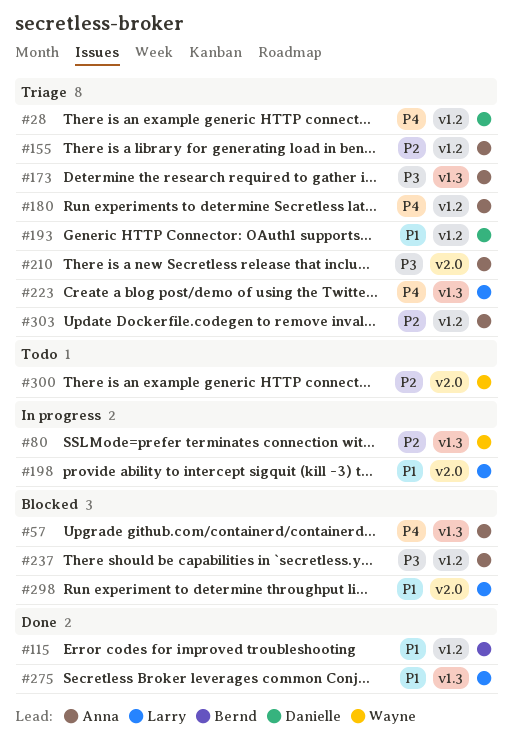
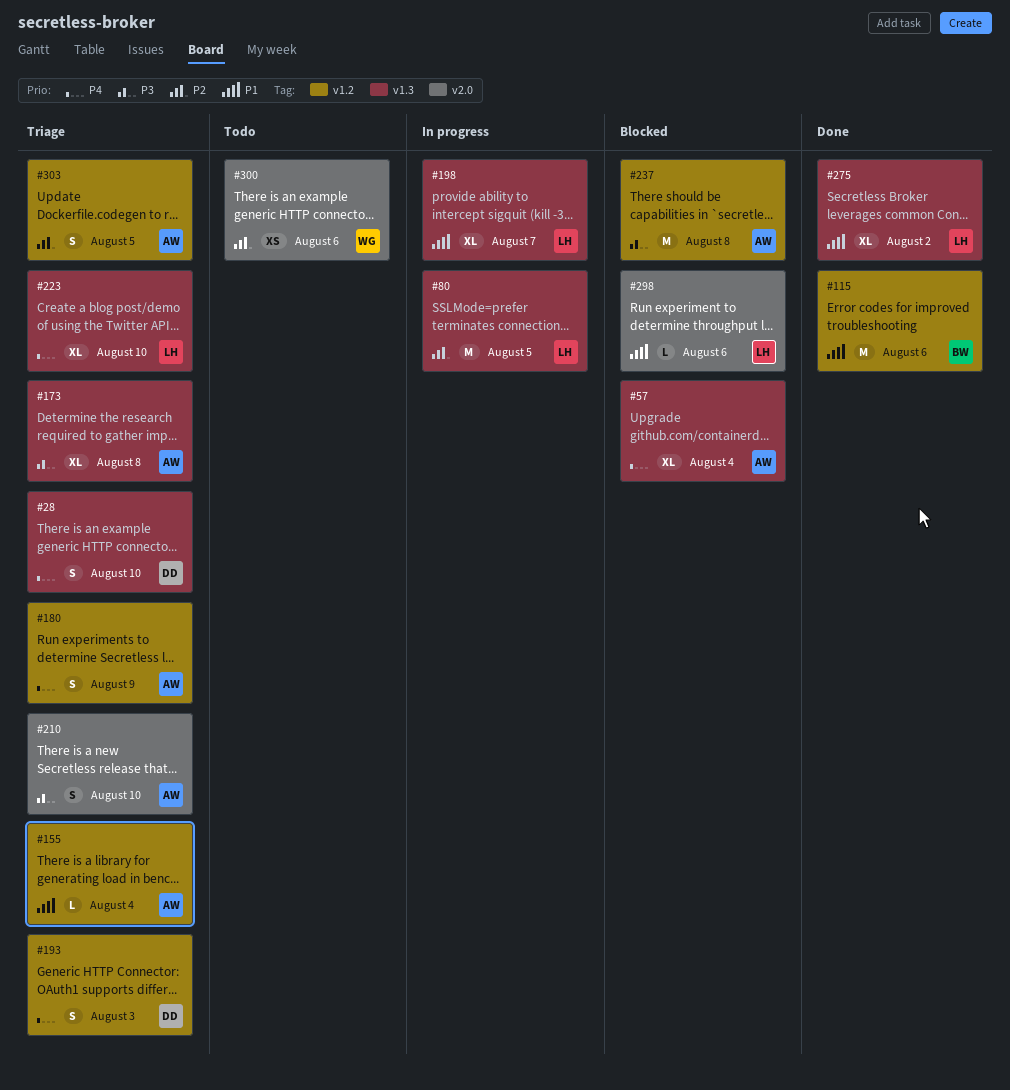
#28, label: v1.2 -> v1.3
#80, owner: Wayne -> Larry
#155, priority: P2 -> P1
#193, priority: P1 -> P4
#198, label: v2.0 -> v1.3

